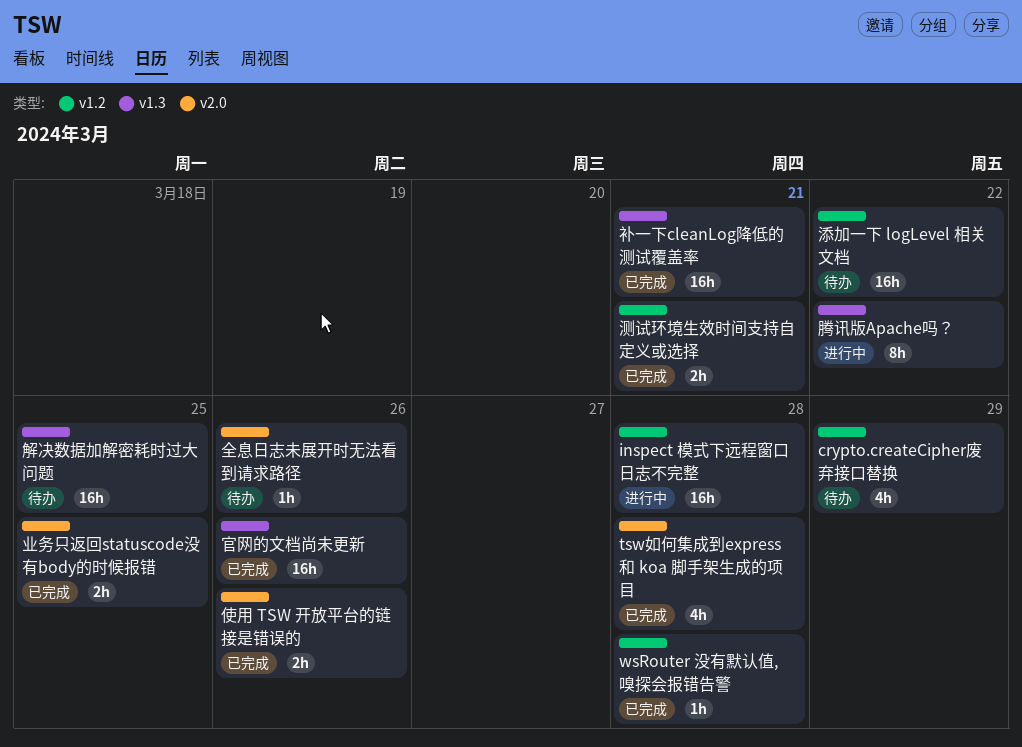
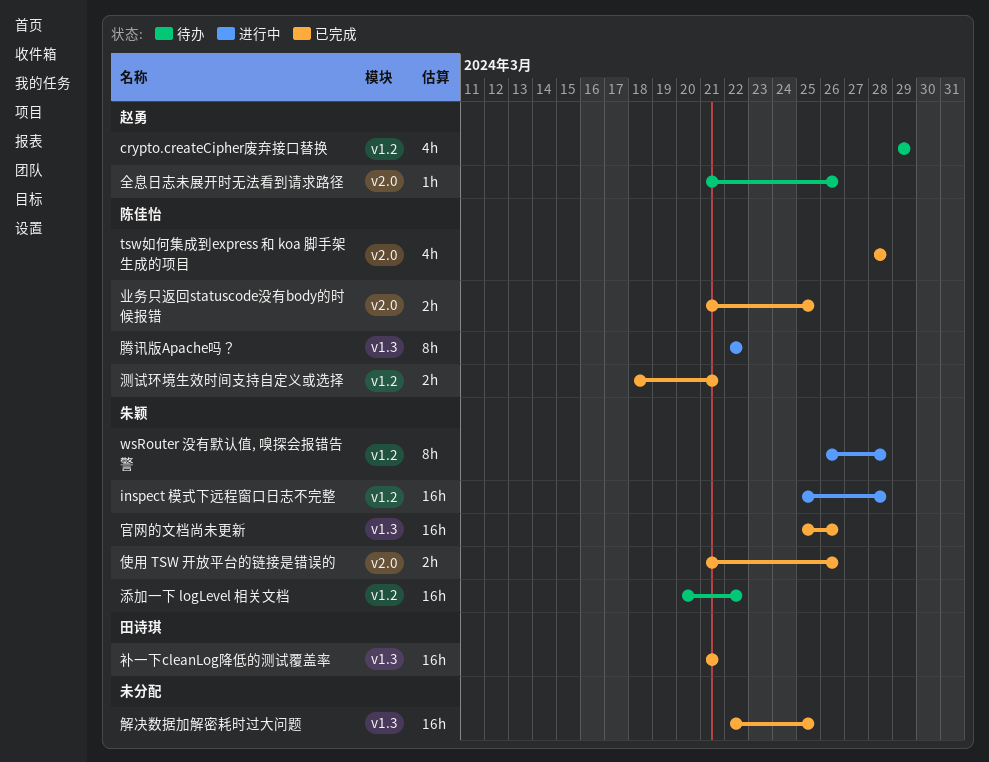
wsRouter 没有默认值, 嗅探会报错告警, status: 已完成 -> 进行中
wsRouter 没有默认值, 嗅探会报错告警, estimate: 1h -> 8h
解决数据加解密耗时过大问题, status: 待办 -> 已完成

